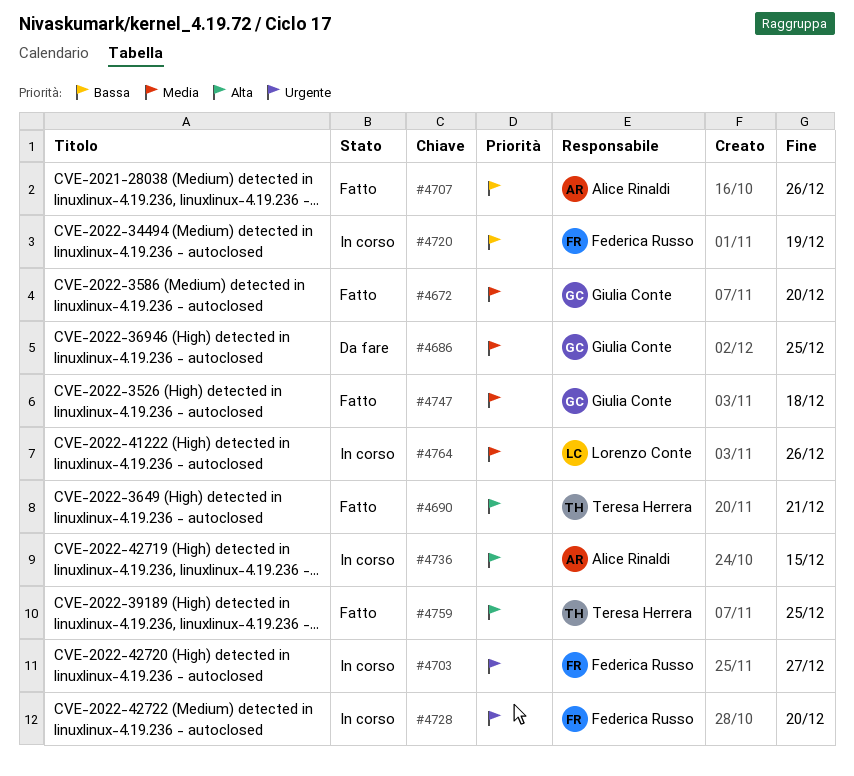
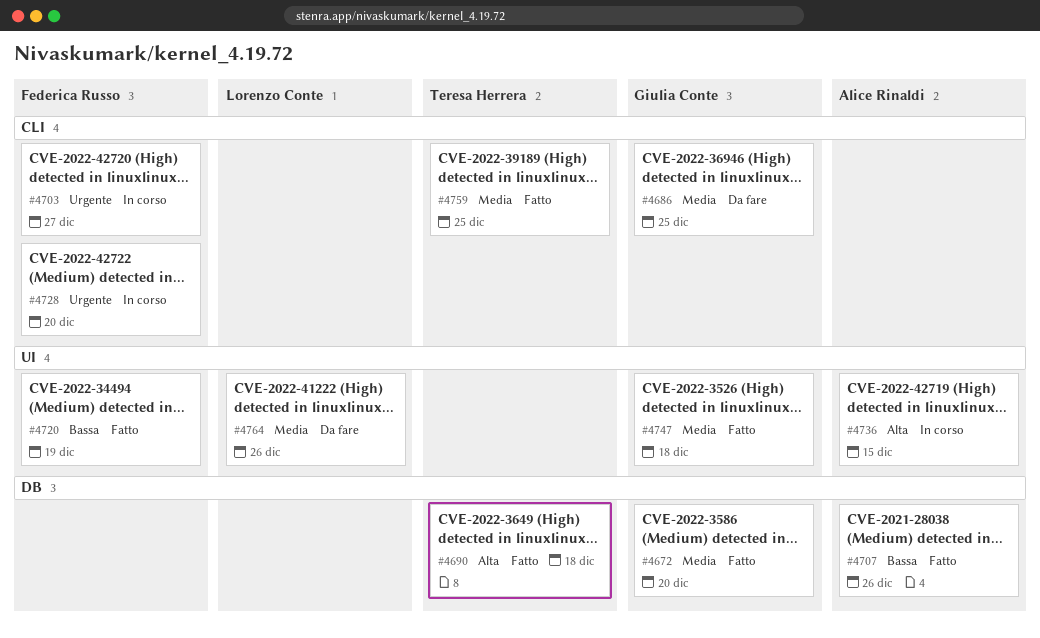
#4690, due: Dec 21 -> Dec 18
#4720, status: In corso -> Fatto
#4759, priority: Alta -> Media
#4764, status: In corso -> Da fare

